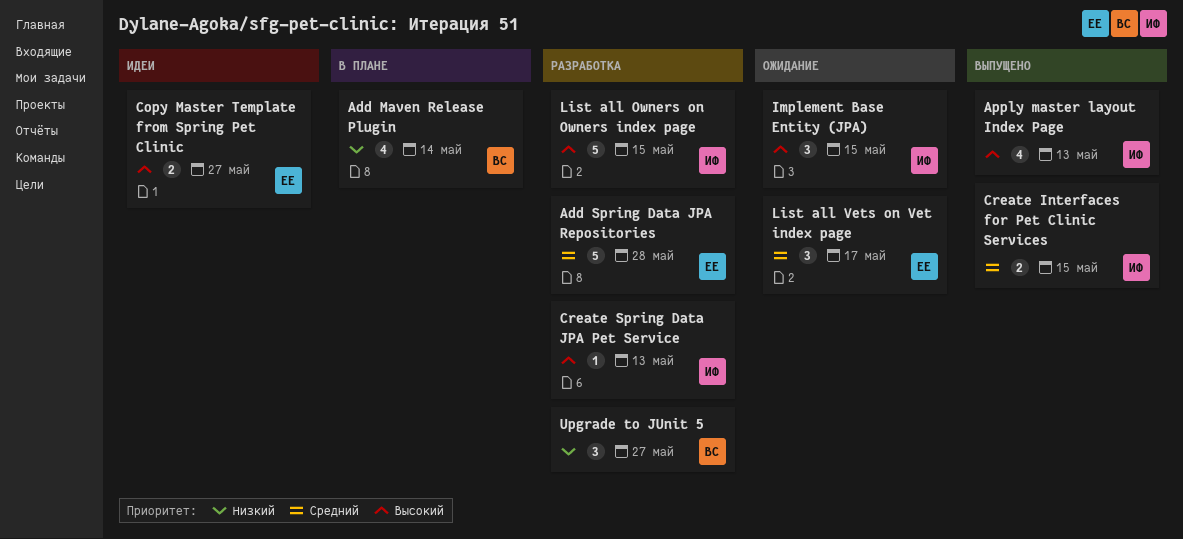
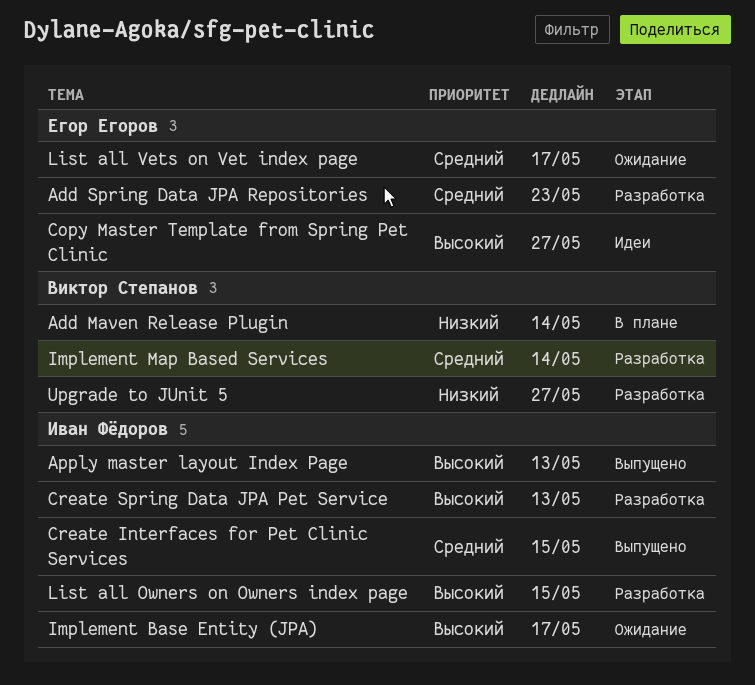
Add Spring Data JPA Repositories, due: May 28 -> May 23
Implement Base Entity (JPA), due: May 15 -> May 17
Implement Map Based Services: none -> present

